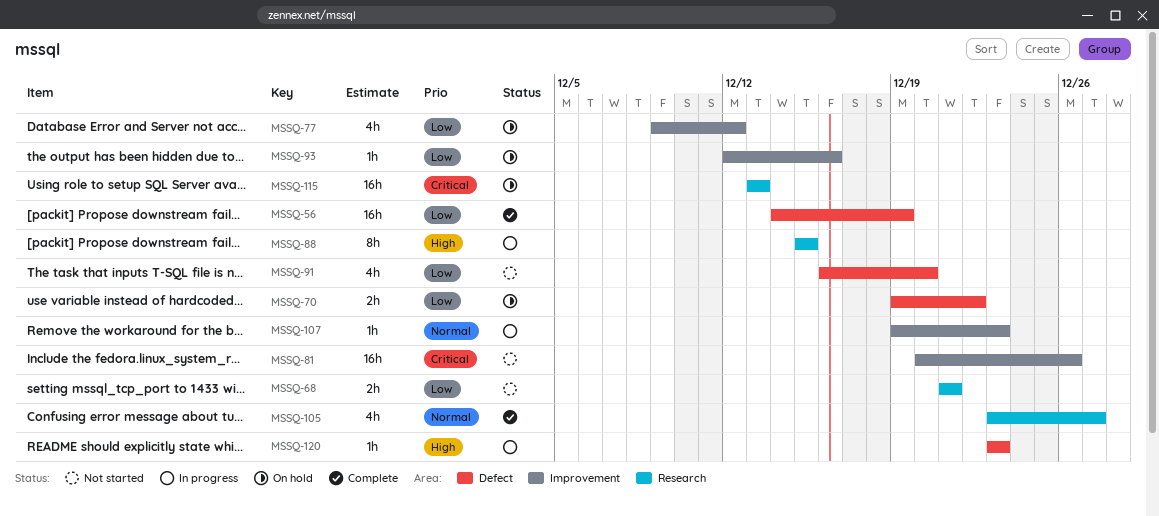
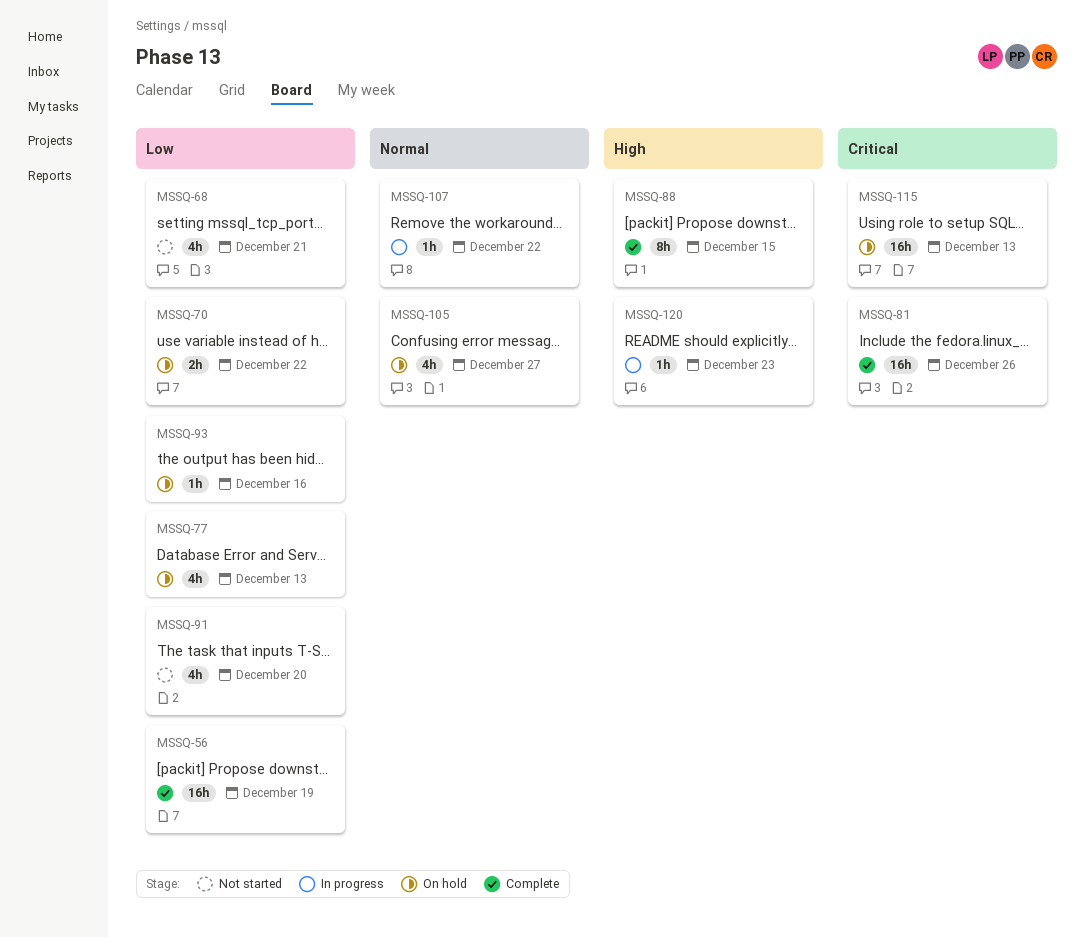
MSSQ-68, estimate: 2h -> 4h
MSSQ-77, due: Dec 12 -> Dec 13
MSSQ-81, status: Not started -> Complete
MSSQ-88, status: In progress -> Complete
MSSQ-105, status: Complete -> On hold
MSSQ-107, due: Dec 23 -> Dec 22

